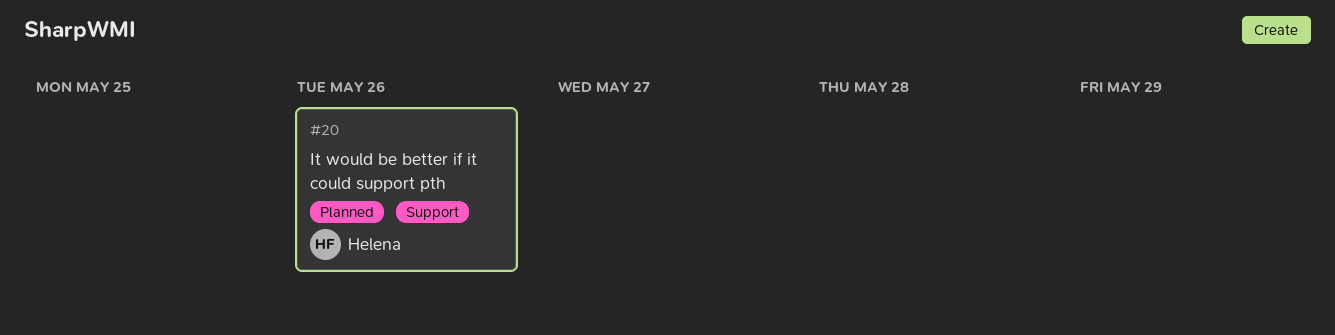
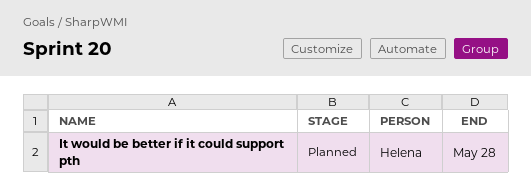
It would be better if it could support pth, due: May 26 -> May 28

